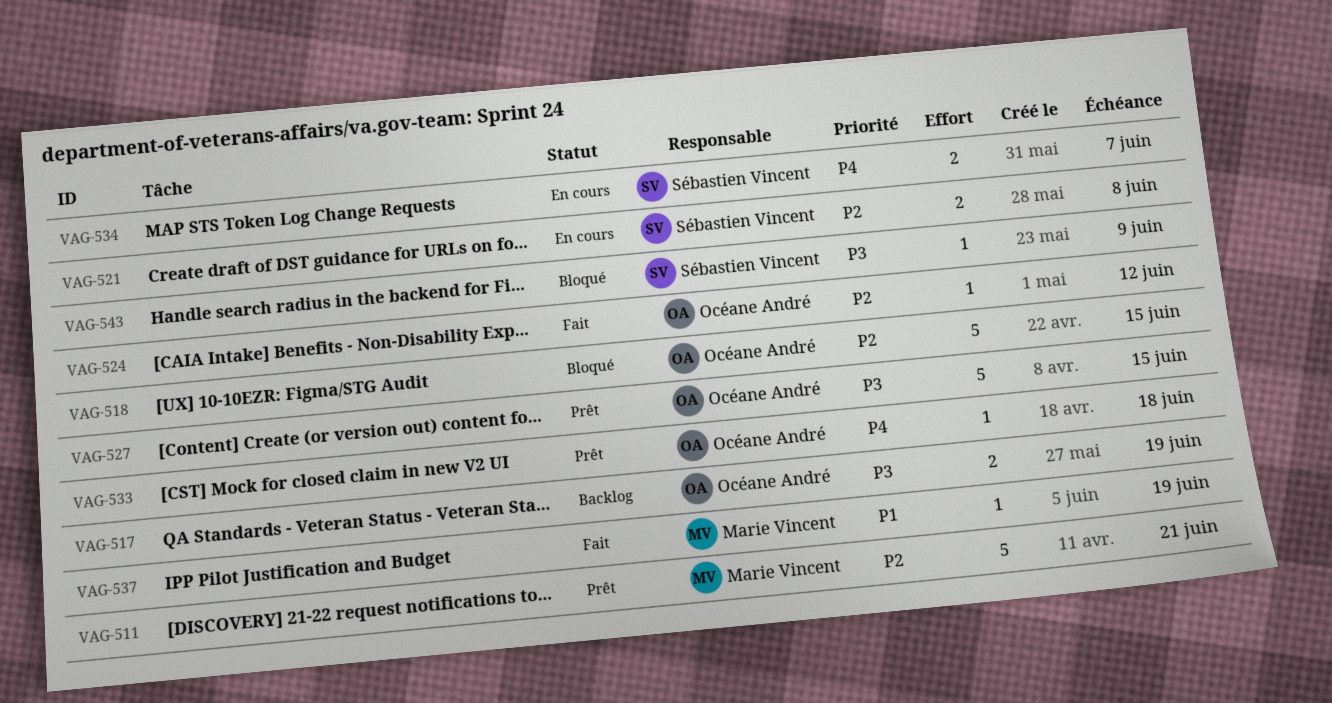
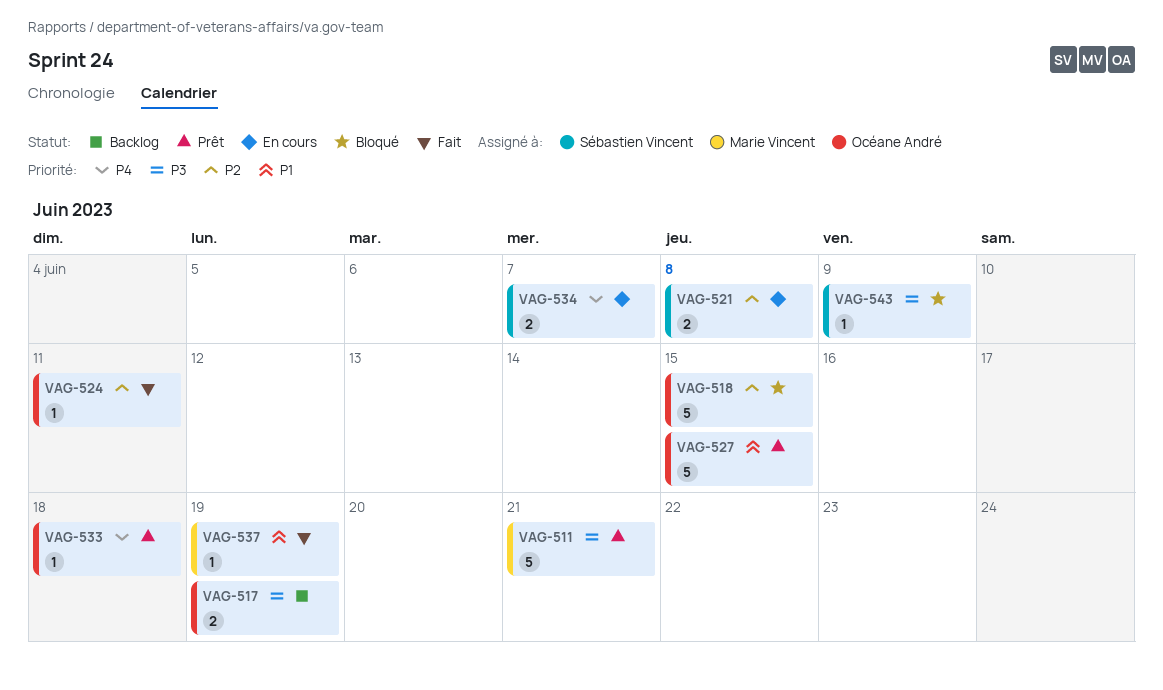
VAG-511, priority: P2 -> P3
VAG-524, due: Jun 12 -> Jun 11
VAG-527, priority: P3 -> P1

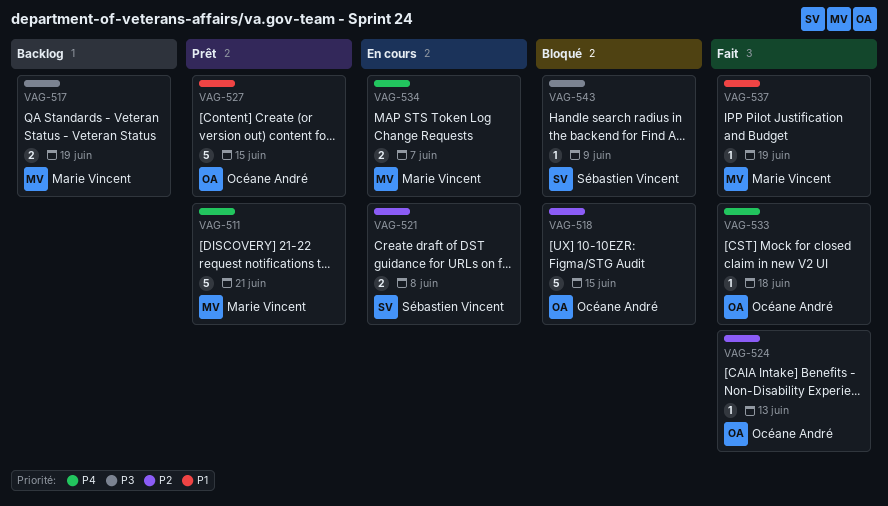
VAG-511, priority: P3 -> P4
VAG-517, owner: Océane André -> Marie Vincent
VAG-524, due: Jun 11 -> Jun 13
VAG-533, status: Prêt -> Fait
VAG-534, owner: Sébastien Vincent -> Marie Vincent

